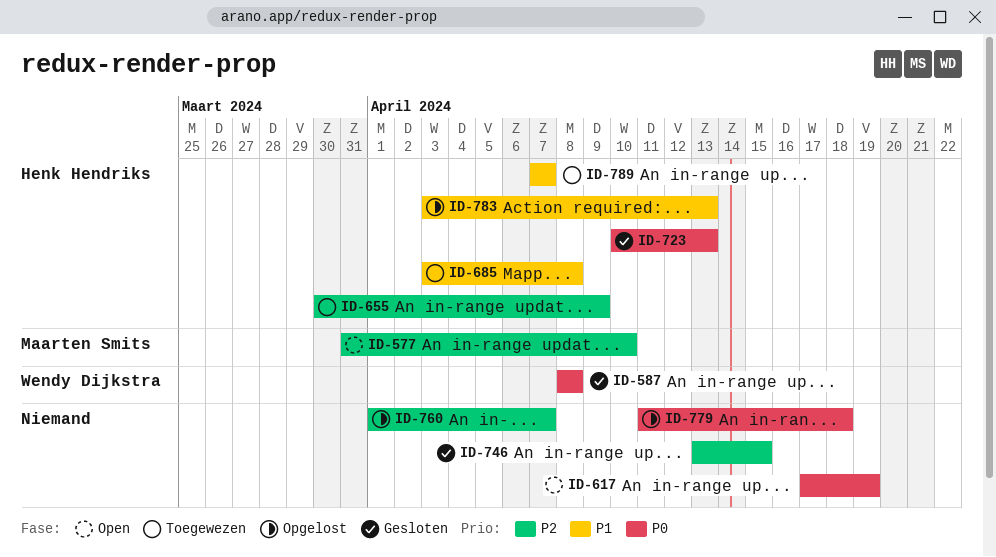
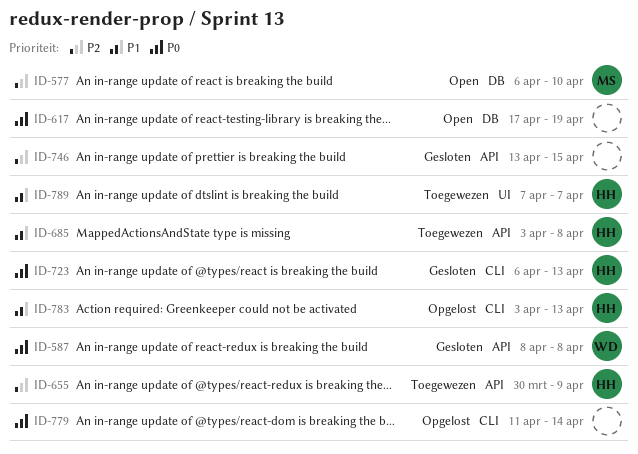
ID-577, start: Mar 31 -> Apr 6
ID-723, start: Apr 10 -> Apr 6
ID-760: present -> none
ID-779, due: Apr 18 -> Apr 14

